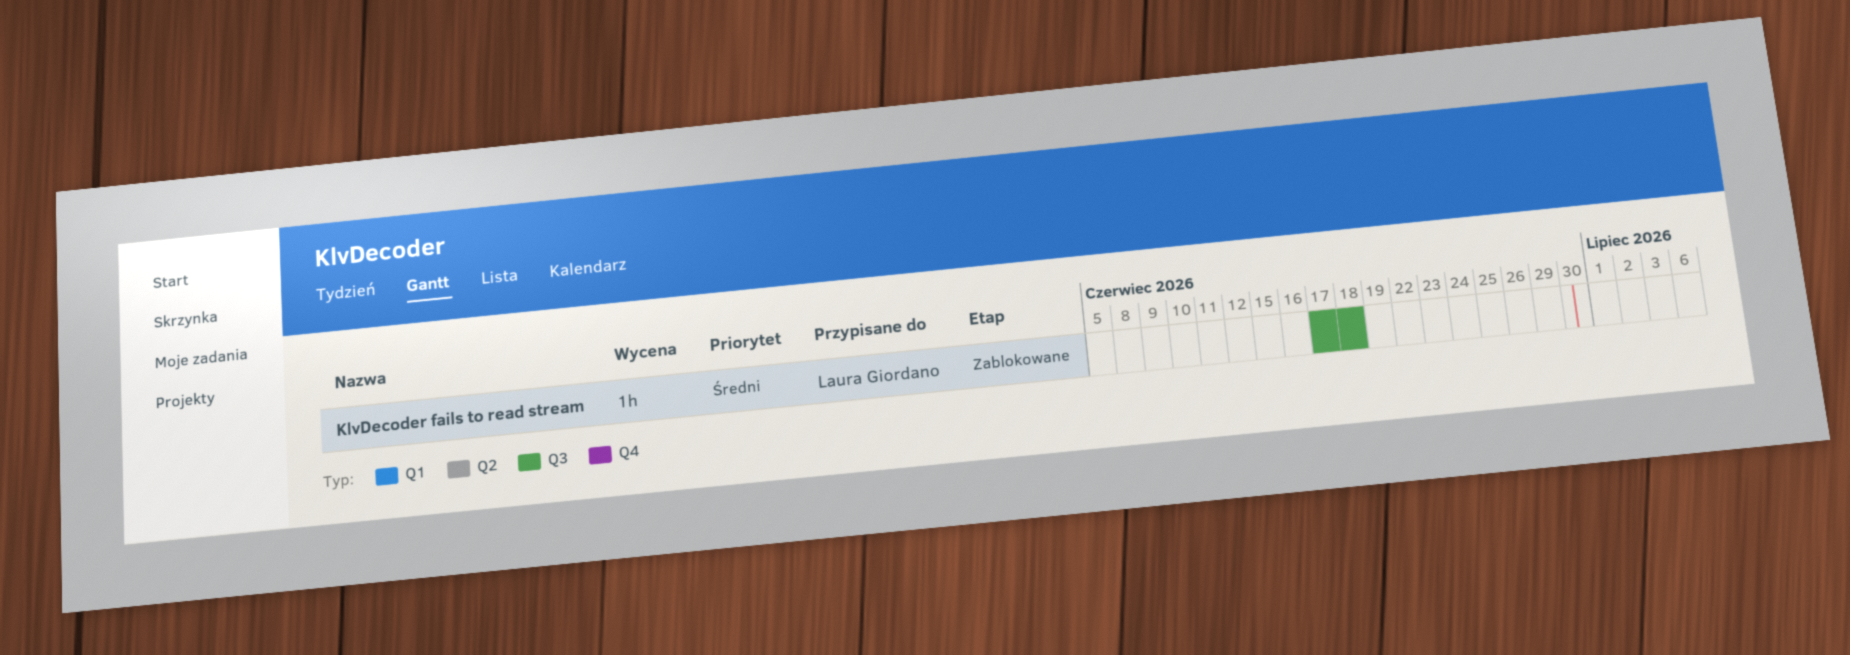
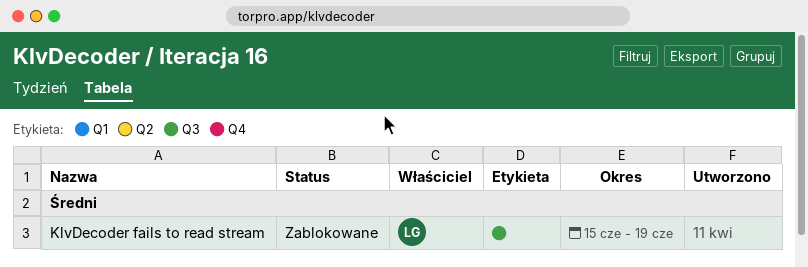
KlvDecoder fails to read stream, start: Jun 17 -> Jun 15
KlvDecoder fails to read stream, due: Jun 18 -> Jun 19

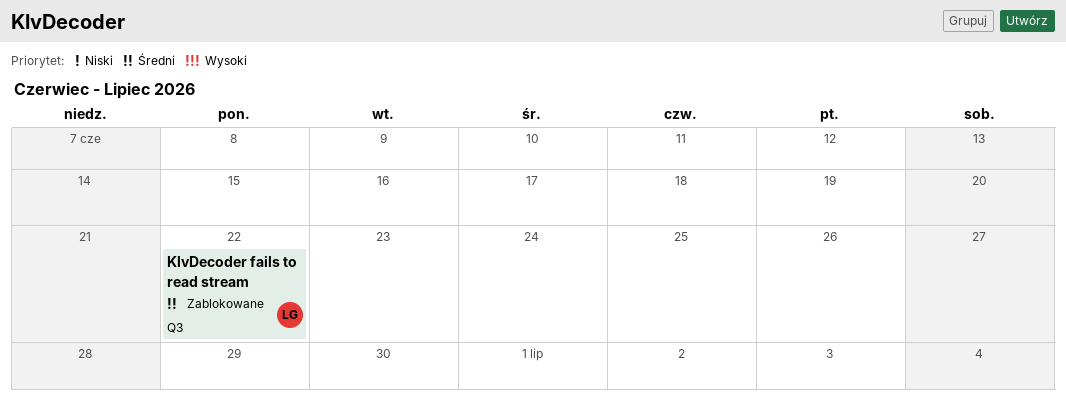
KlvDecoder fails to read stream, due: Jun 19 -> Jun 22

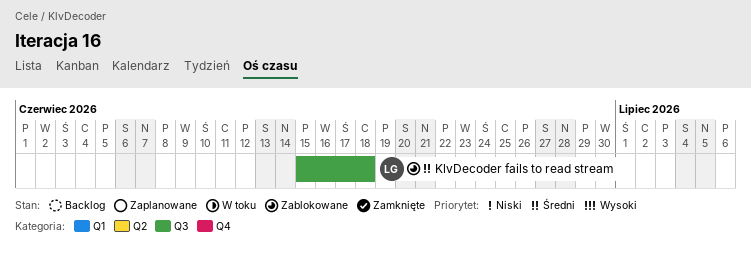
KlvDecoder fails to read stream, due: Jun 22 -> Jun 18

